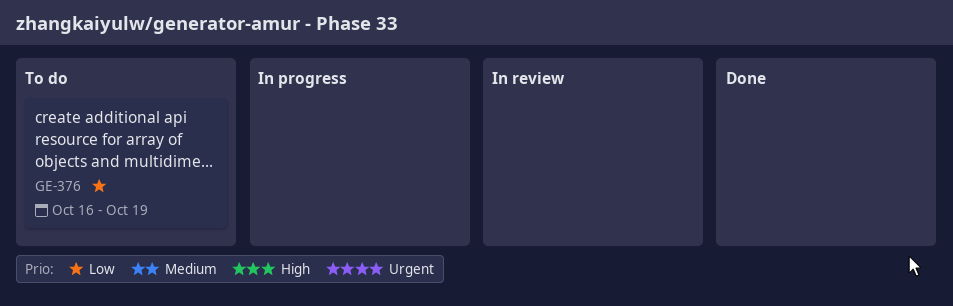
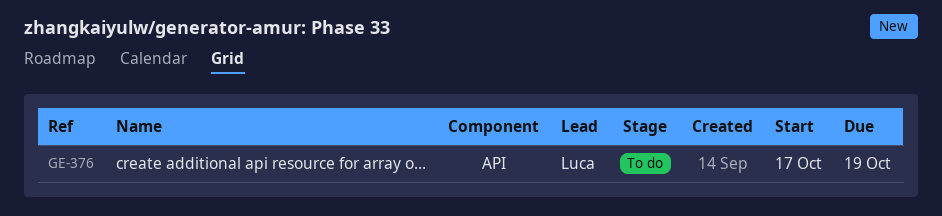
GE-376, start: Oct 16 -> Oct 17

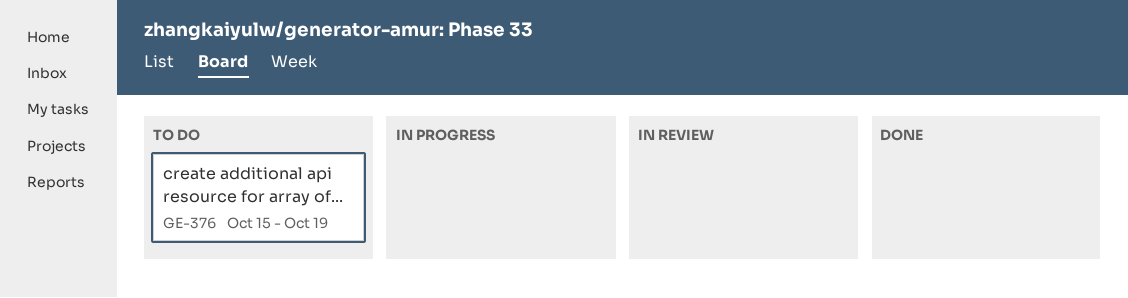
GE-376, start: Oct 17 -> Oct 15

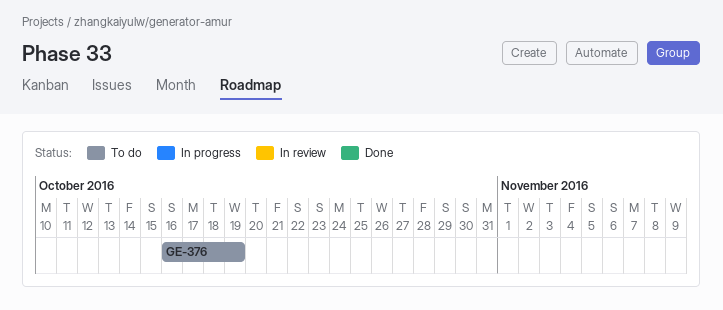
GE-376, start: Oct 15 -> Oct 16

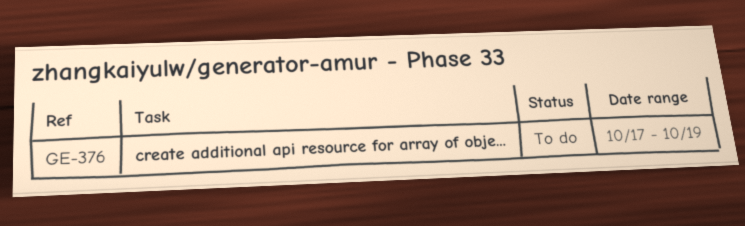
GE-376, start: Oct 16 -> Oct 17

